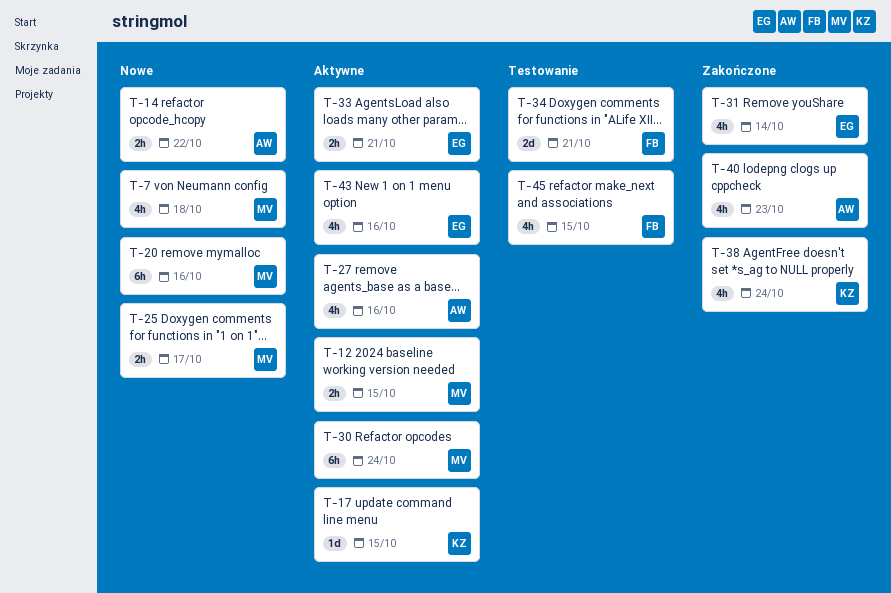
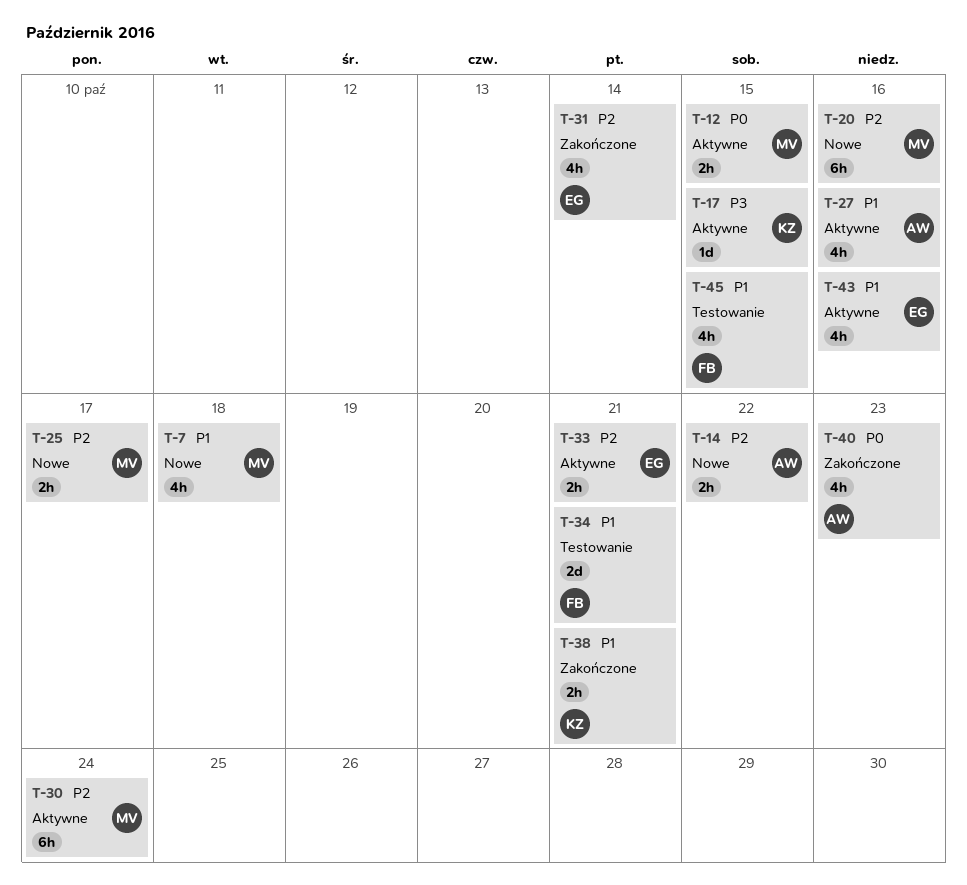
T-38, estimate: 4h -> 2h
T-38, due: Oct 24 -> Oct 21

